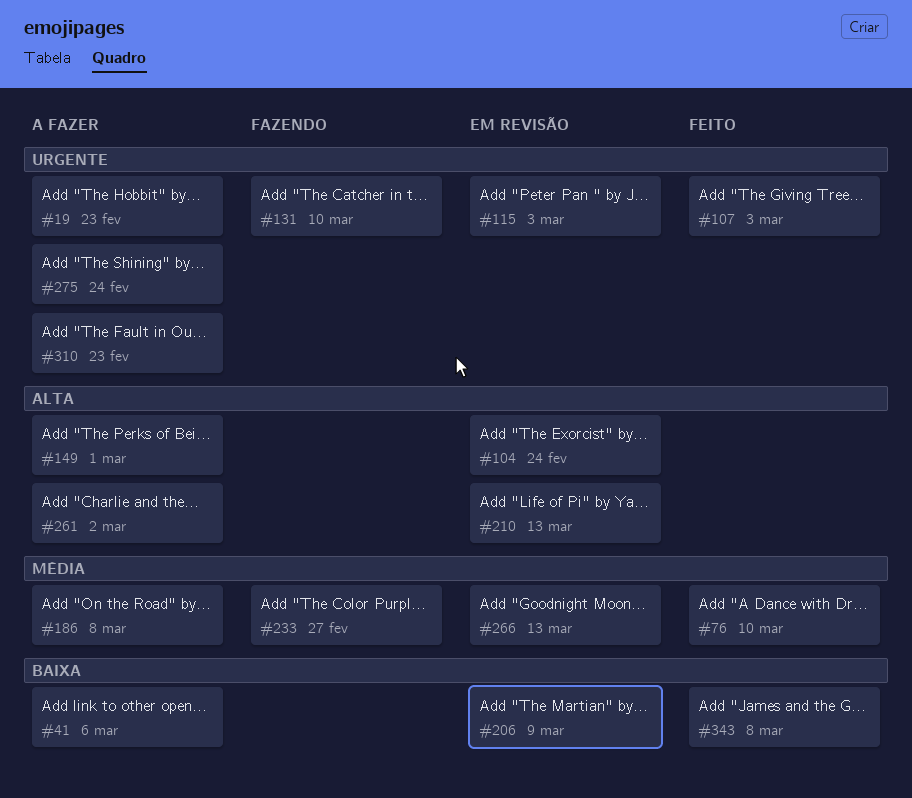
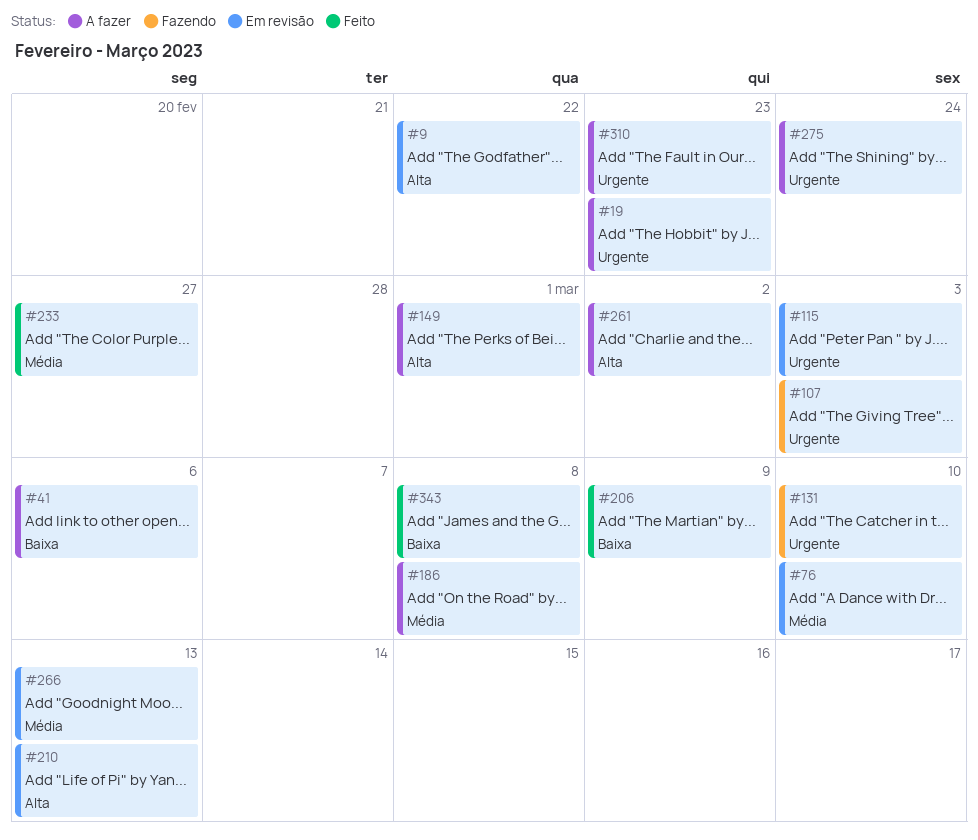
#9: none -> present
#76, status: Feito -> Em revisão
#104: present -> none
#107, status: Feito -> Fazendo
#206, status: Em revisão -> Feito
#233, status: Fazendo -> Feito

